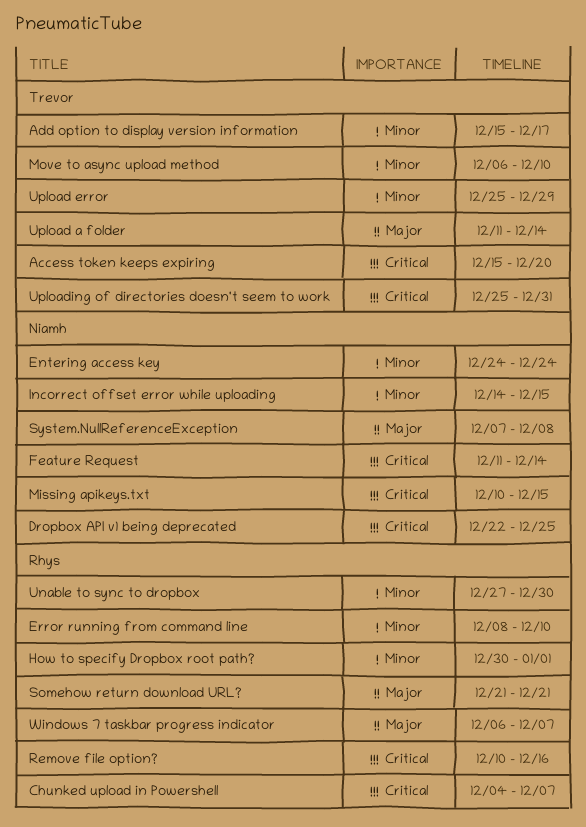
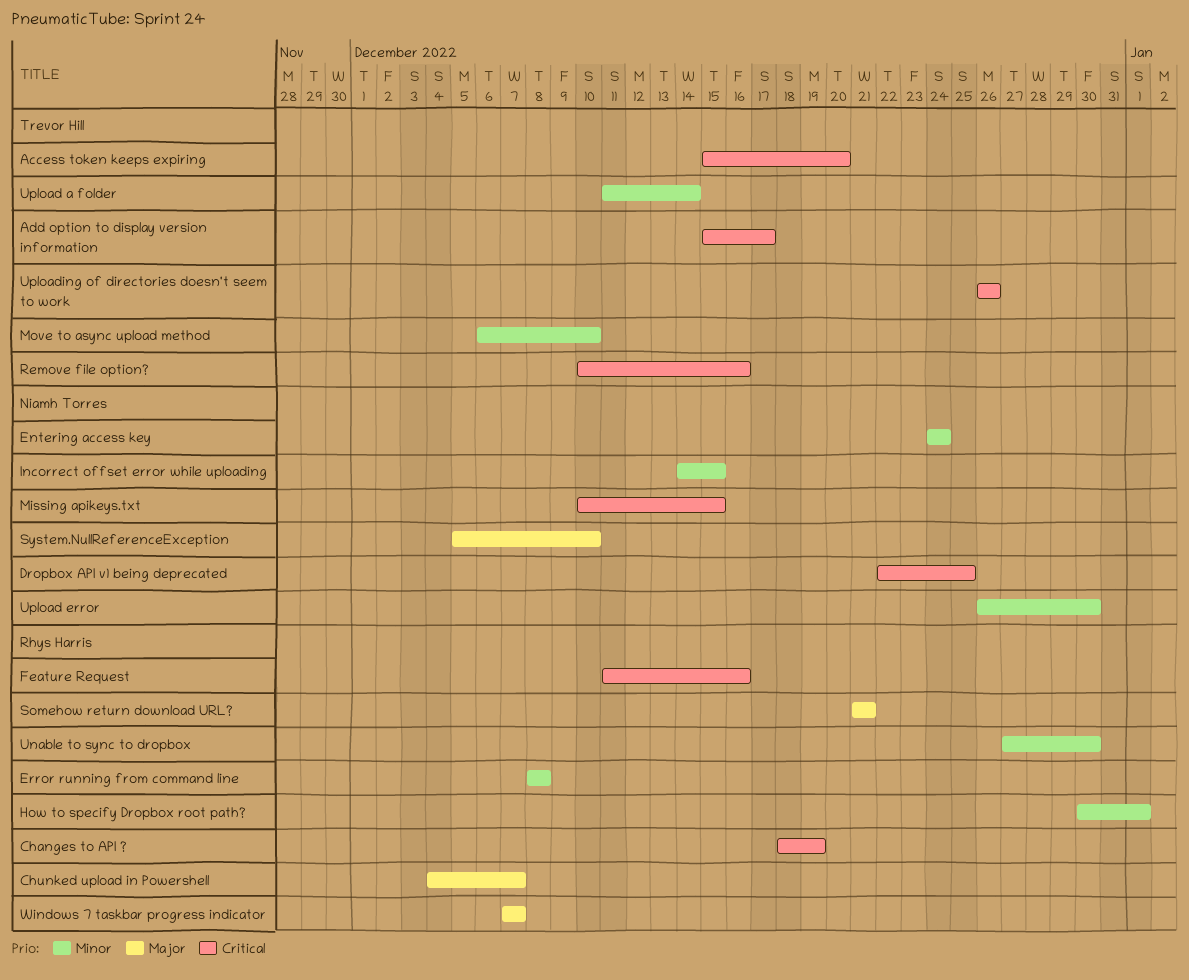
Add option to display version information, priority: Minor -> Critical
Changes to API ?: none -> present
Chunked upload in Powershell, priority: Critical -> Major
Error running from command line, due: Dec 10 -> Dec 8
Feature Request, owner: Niamh Torres -> Rhys Harris
Feature Request, due: Dec 14 -> Dec 16
Remove file option?, owner: Rhys Harris -> Trevor Hill
System.NullReferenceException, start: Dec 7 -> Dec 5
System.NullReferenceException, due: Dec 8 -> Dec 10
Upload a folder, priority: Major -> Minor
Upload error, owner: Trevor Hill -> Niamh Torres
Upload error, start: Dec 25 -> Dec 26
Upload error, due: Dec 29 -> Dec 30
Uploading of directories doesn't seem to work, start: Dec 25 -> Dec 26
Uploading of directories doesn't seem to work, due: Dec 31 -> Dec 26
Windows 7 taskbar progress indicator, start: Dec 6 -> Dec 7

